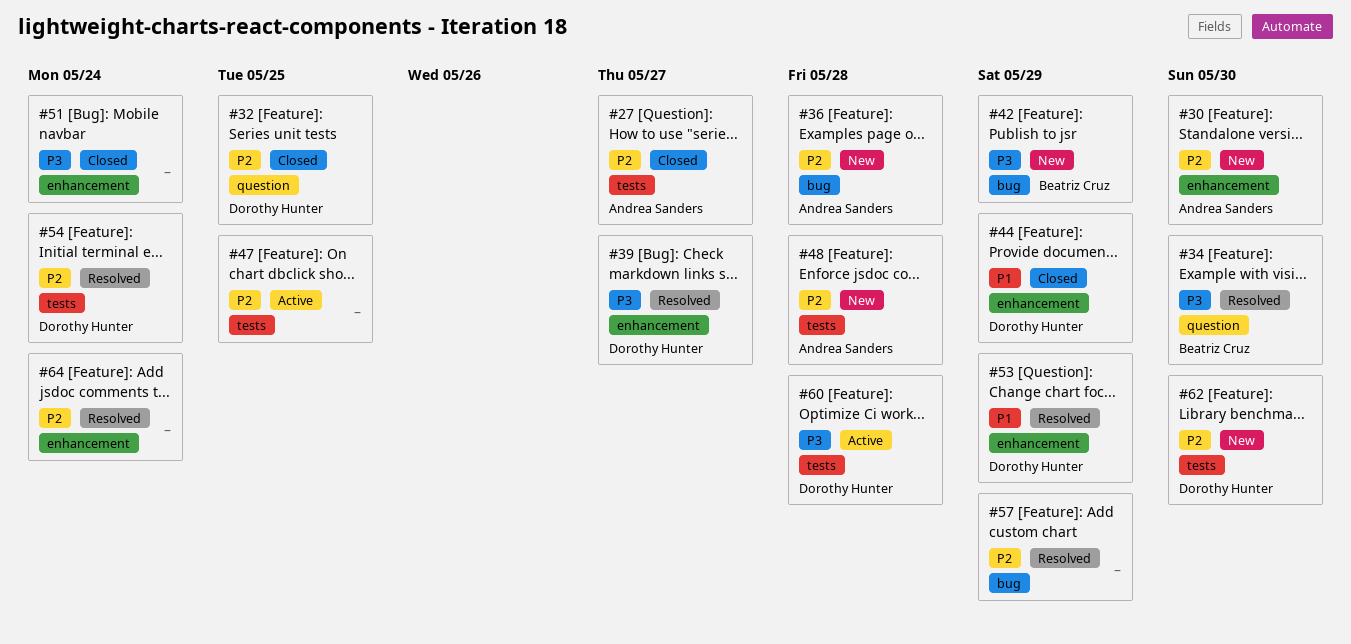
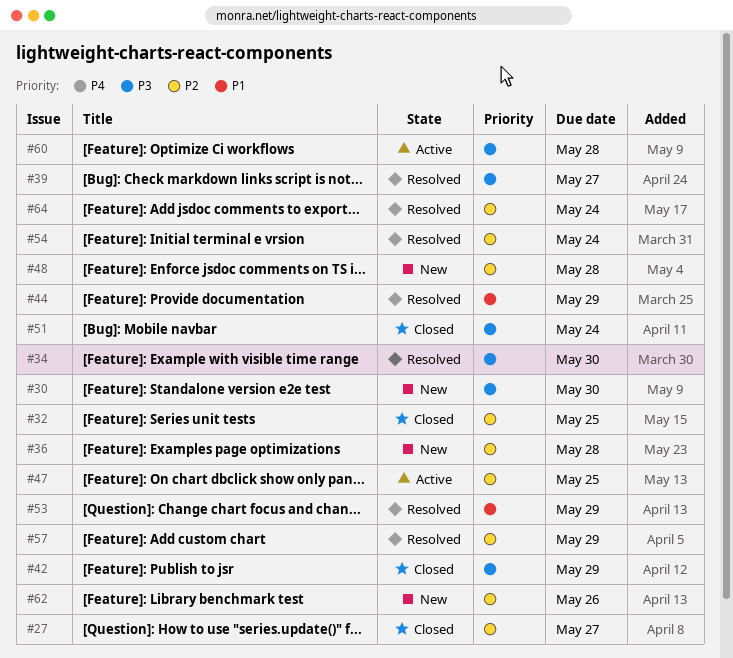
#30, priority: P2 -> P3
#42, status: New -> Closed
#44, status: Closed -> Resolved
#62, due: May 30 -> May 26

